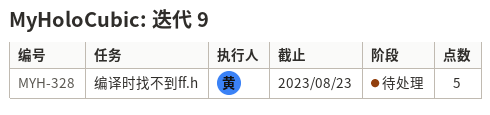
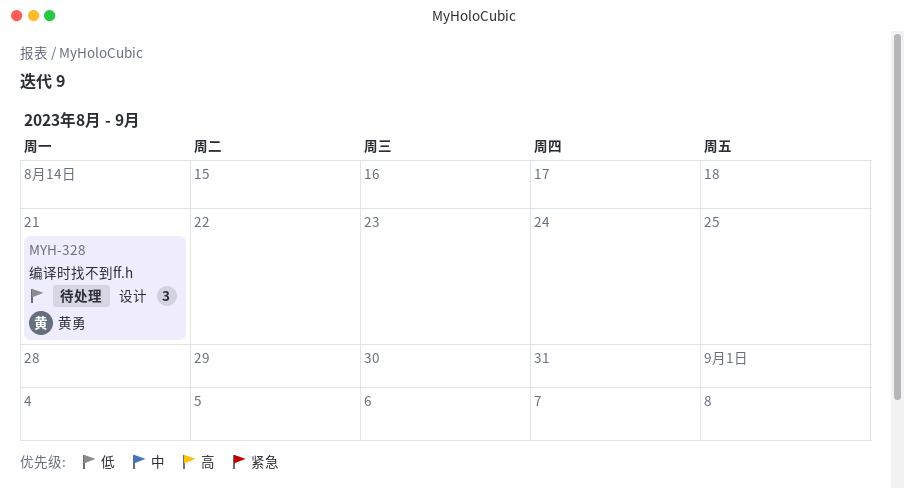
MYH-328, estimate: 5 -> 3
MYH-328, due: Aug 23 -> Aug 21

